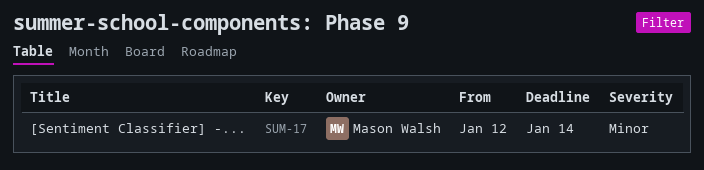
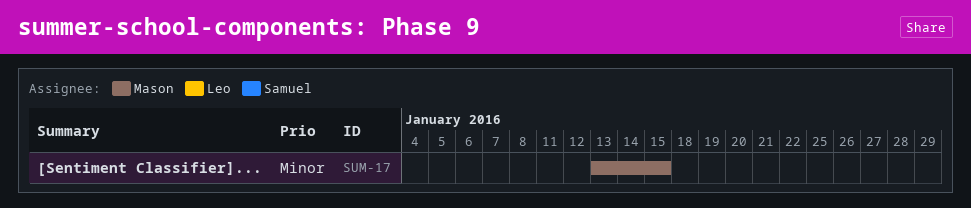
SUM-17, start: Jan 12 -> Jan 13
SUM-17, due: Jan 14 -> Jan 15

